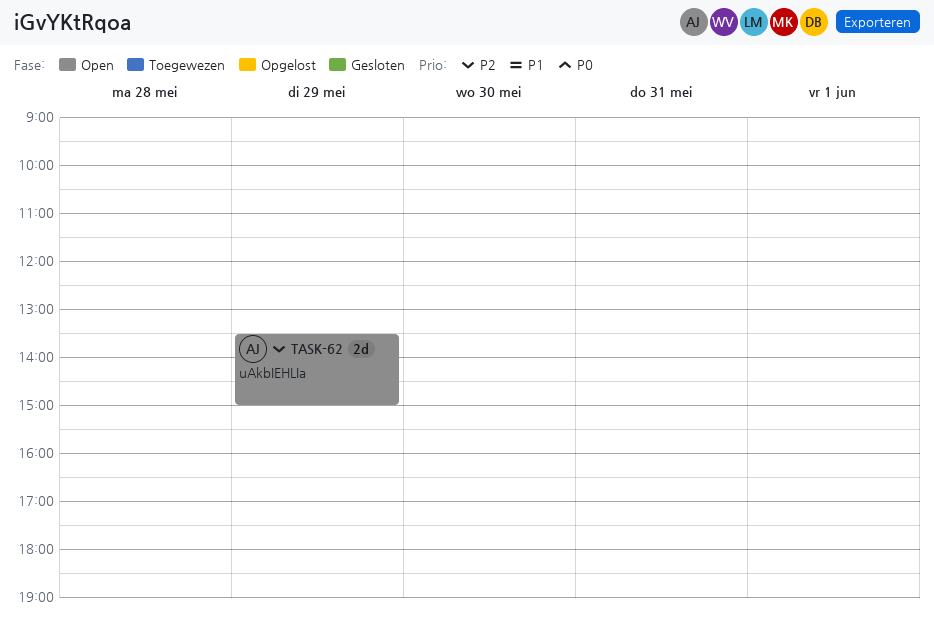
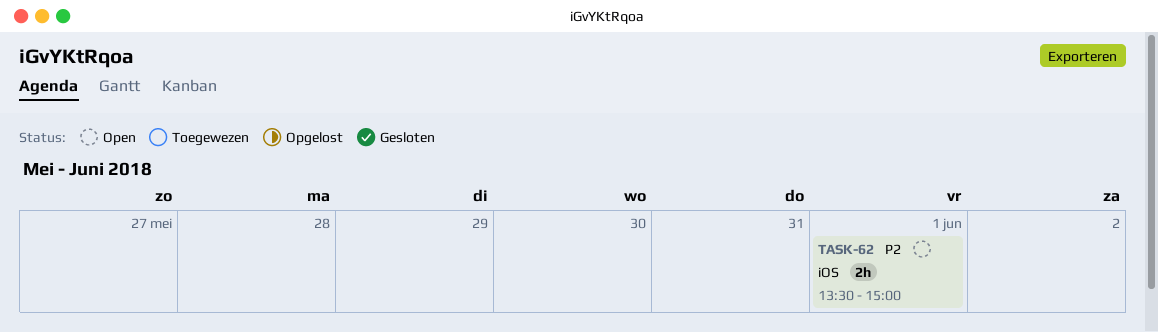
TASK-62, estimate: 2d -> 2h
TASK-62, day: May 29 -> Jun 1

